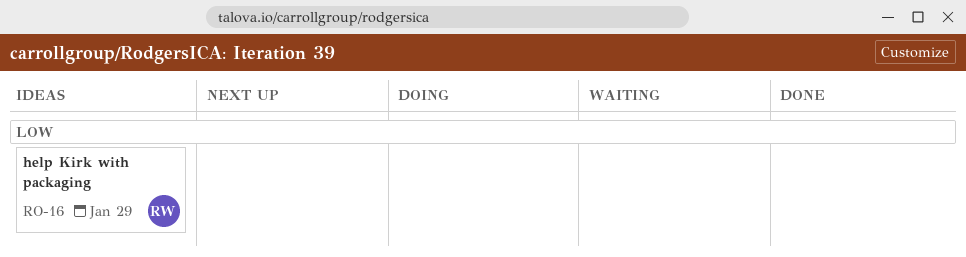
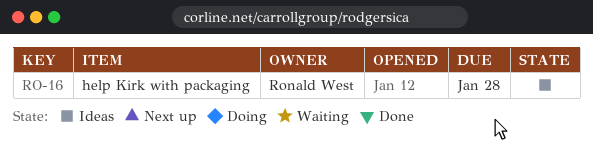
RO-16, due: Jan 29 -> Jan 28

